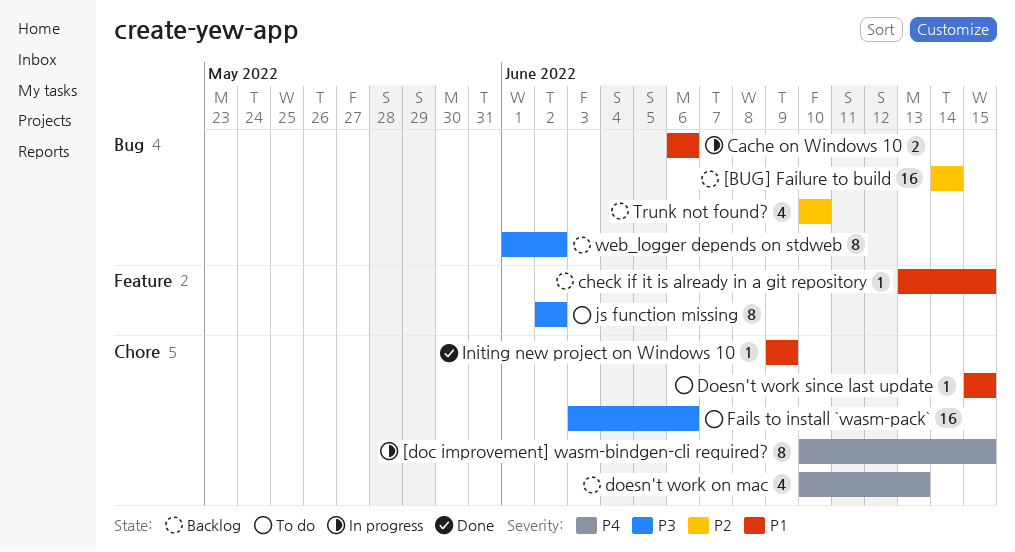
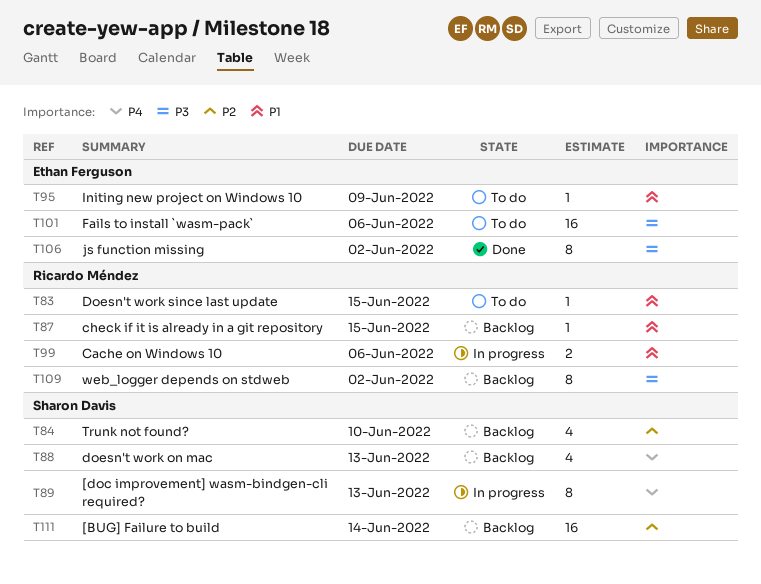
[doc improvement] wasm-bindgen-cli required?, due: Jun 15 -> Jun 13
Initing new project on Windows 10, status: Done -> To do
js function missing, status: To do -> Done

